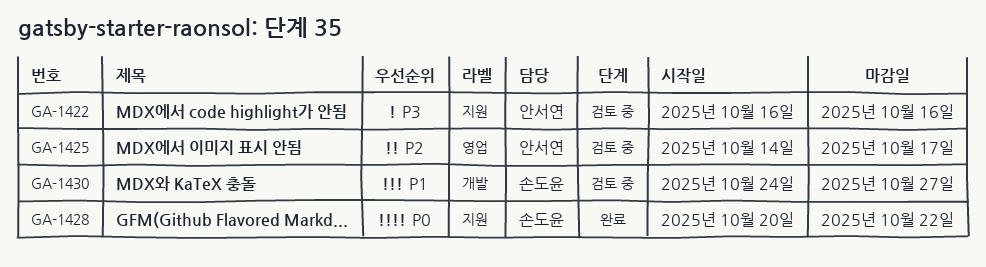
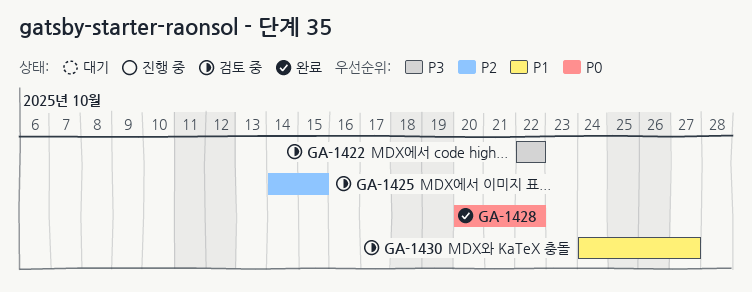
GA-1422, start: Oct 16 -> Oct 22
GA-1422, due: Oct 16 -> Oct 22
GA-1425, due: Oct 17 -> Oct 15

